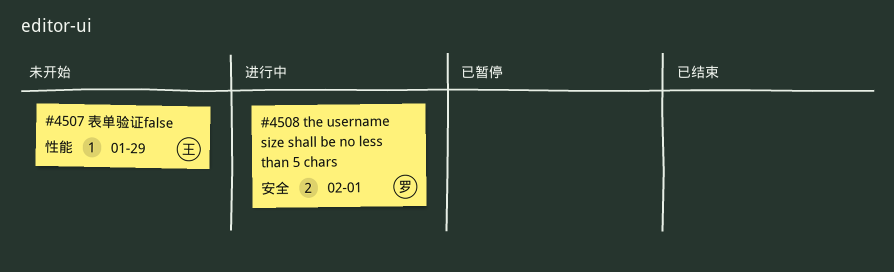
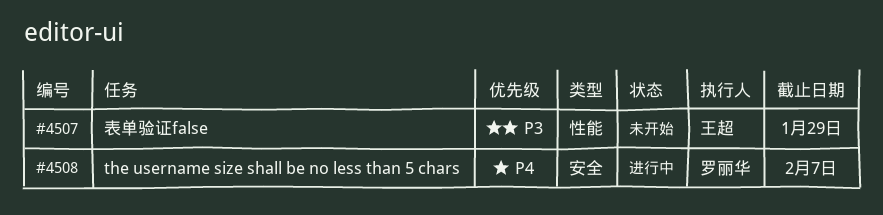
#4508, due: Feb 1 -> Feb 7

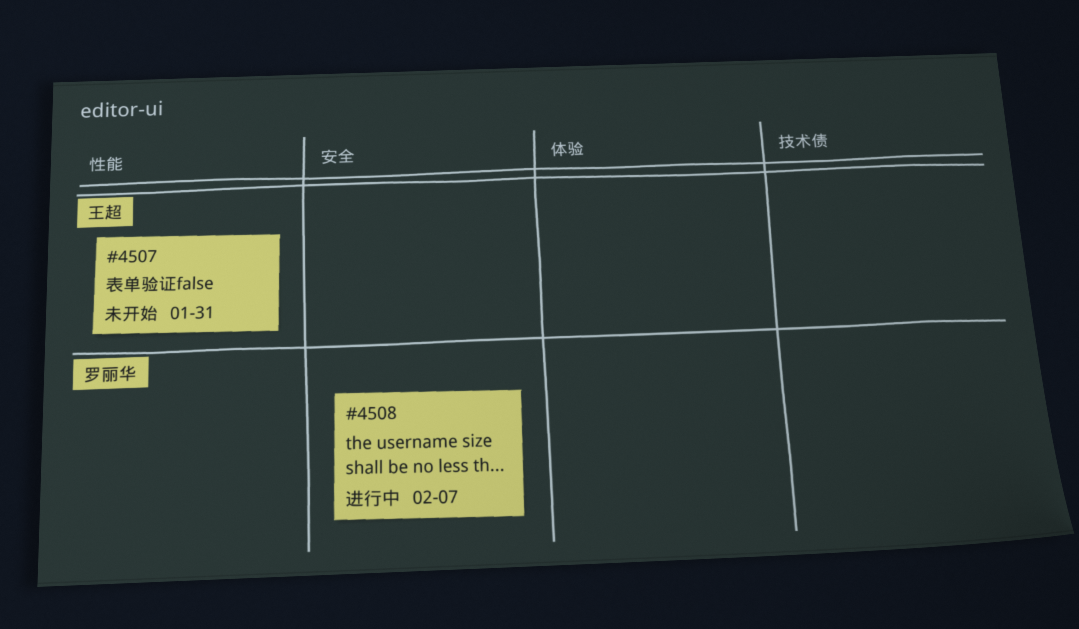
#4507, due: Jan 29 -> Jan 31

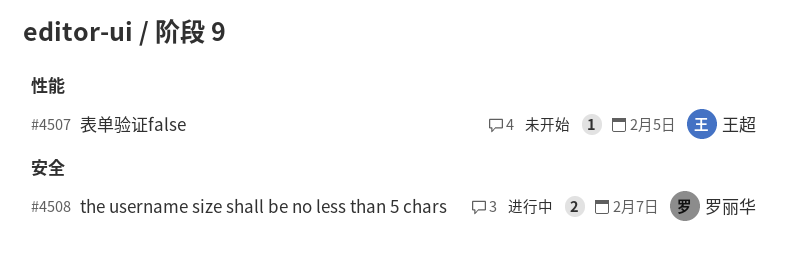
#4507, due: Jan 31 -> Feb 5

